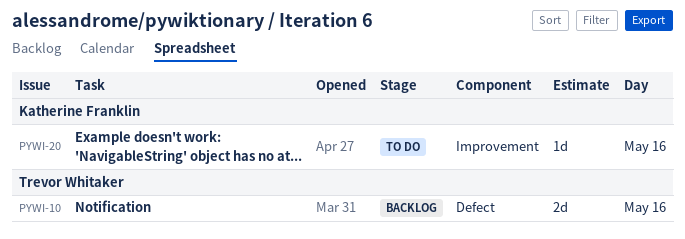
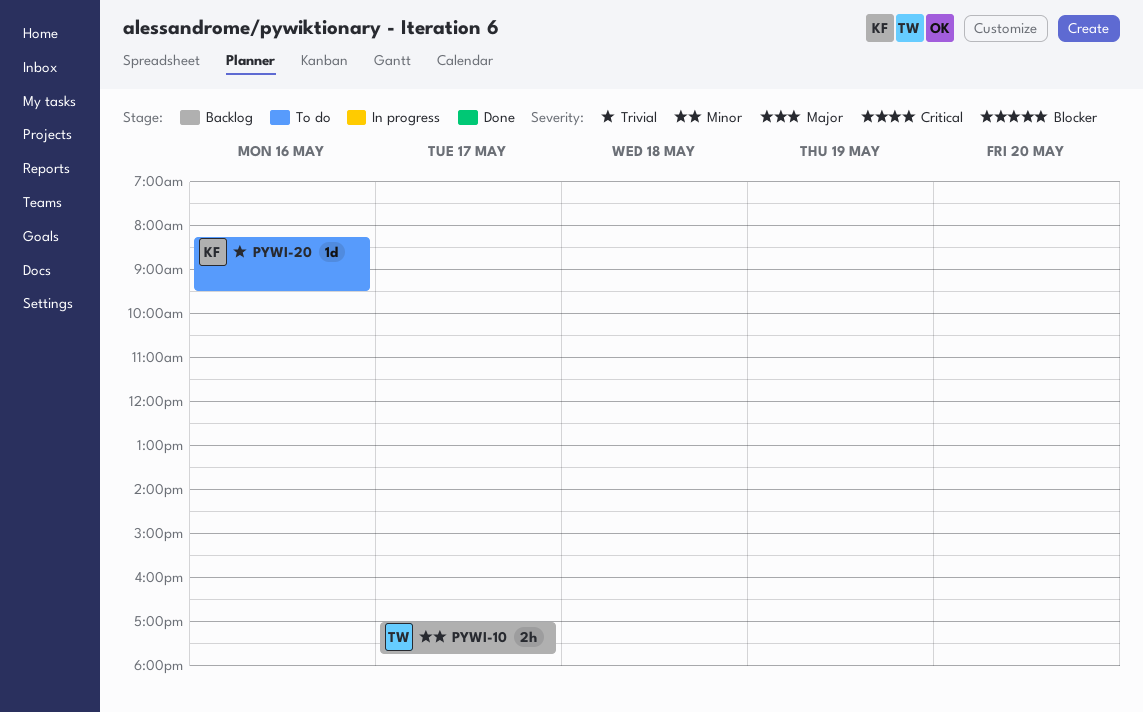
PYWI-10, estimate: 2d -> 2h
PYWI-10, day: May 16 -> May 17

